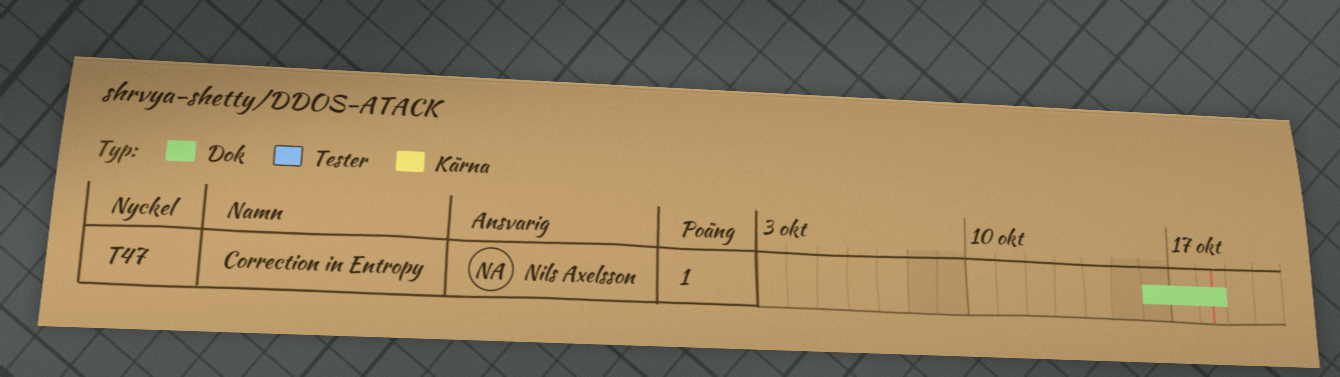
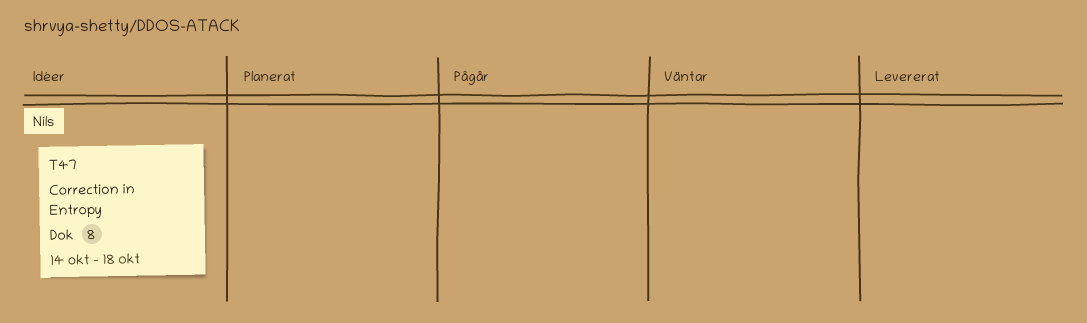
T47, estimate: 1 -> 8
T47, start: Oct 16 -> Oct 14

